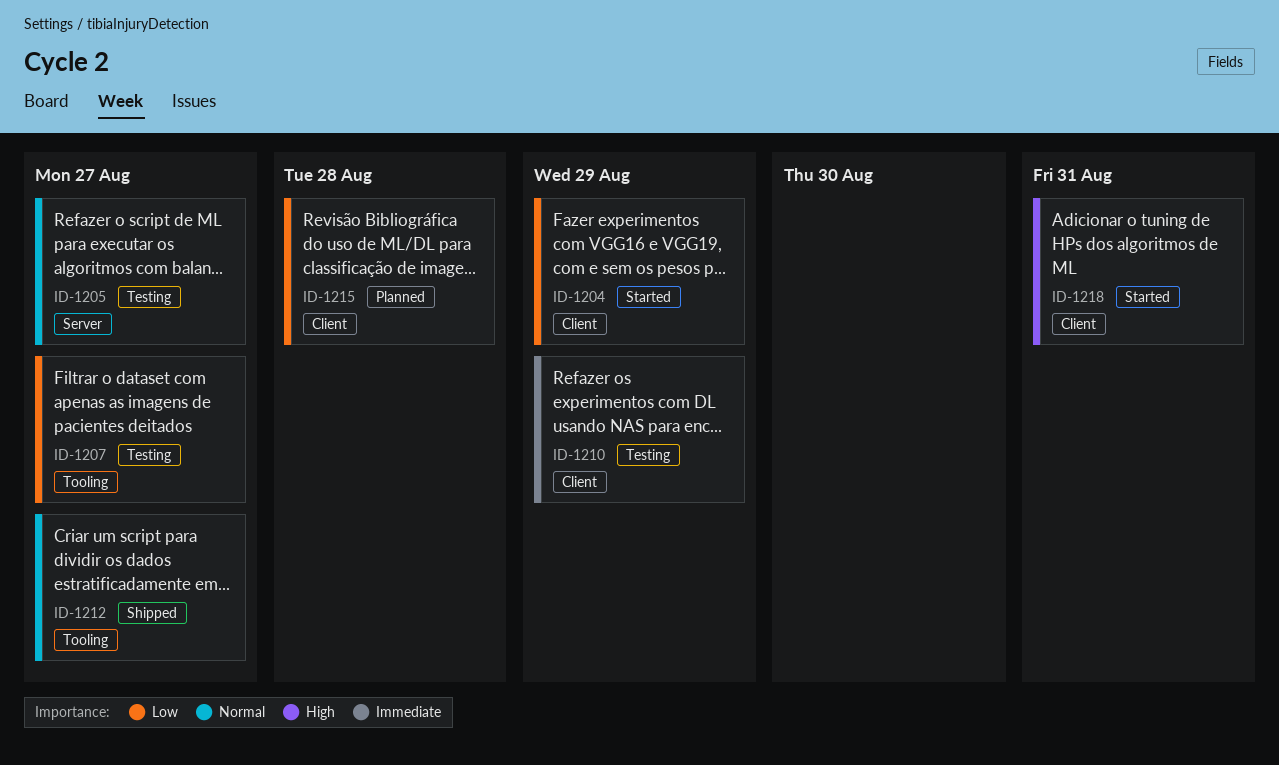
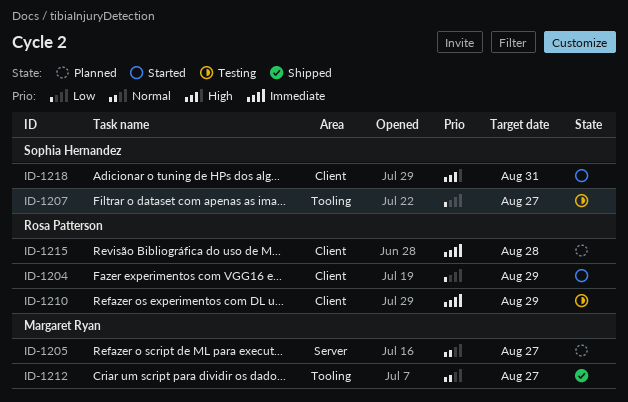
ID-1205, status: Testing -> Planned
ID-1215, priority: Low -> Immediate

